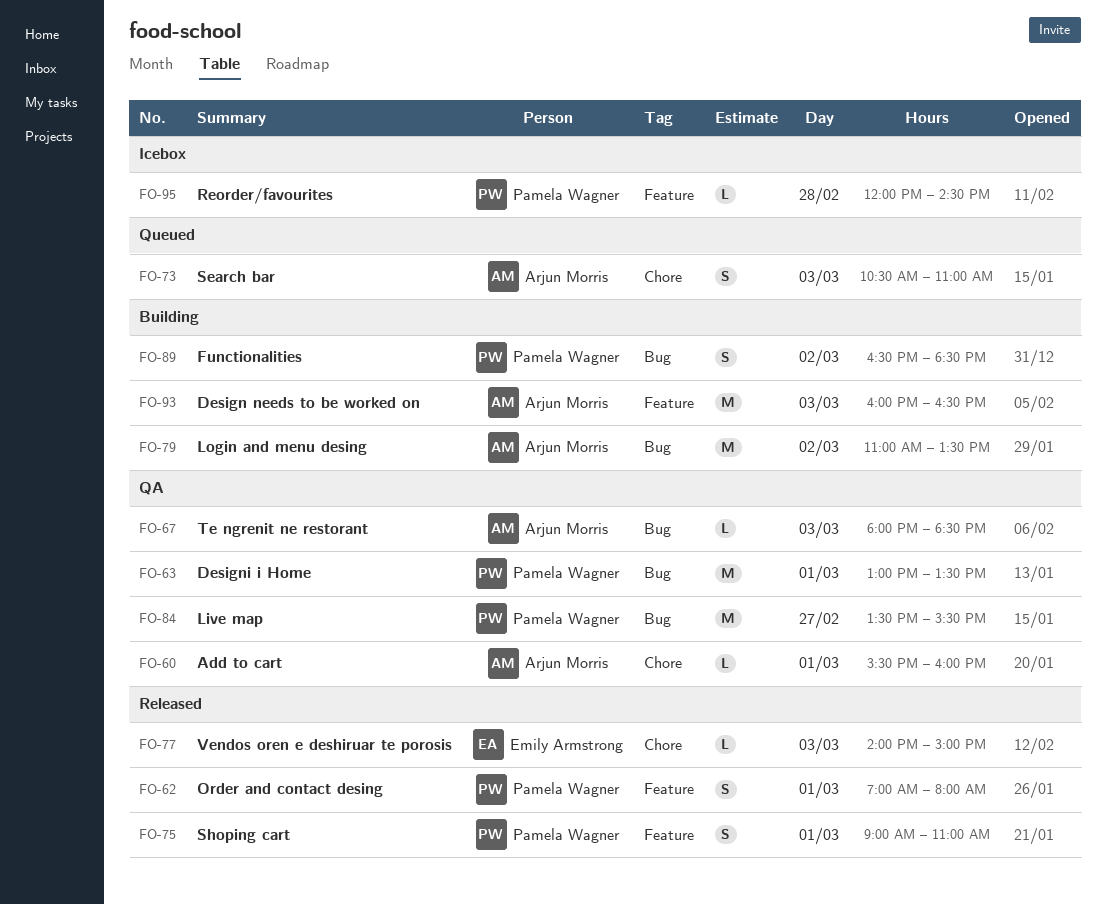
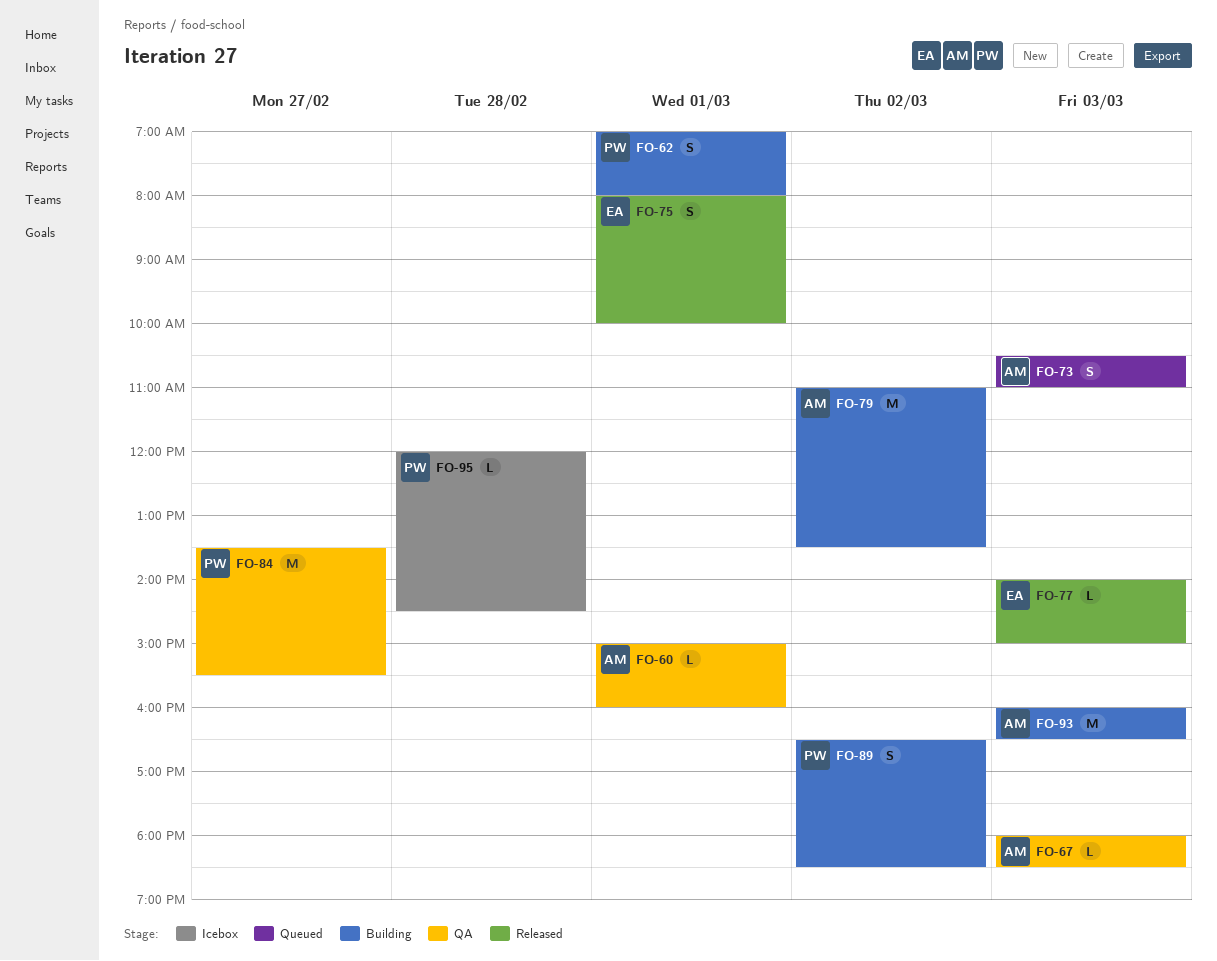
FO-60, begins: 15:30 -> 15:00
FO-62, status: Released -> Building
FO-63: present -> none
FO-75, owner: Pamela Wagner -> Emily Armstrong
FO-75, begins: 09:00 -> 08:00
FO-75, ends: 11:00 -> 10:00

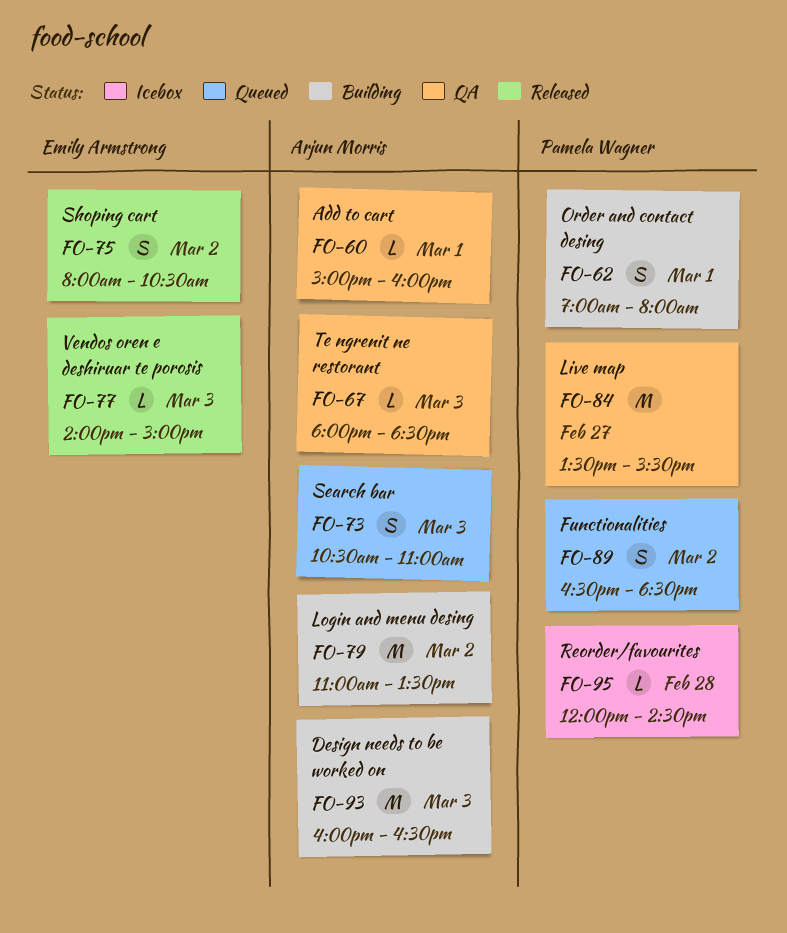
FO-75, day: Mar 1 -> Mar 2
FO-75, ends: 10:00 -> 10:30
FO-89, status: Building -> Queued

